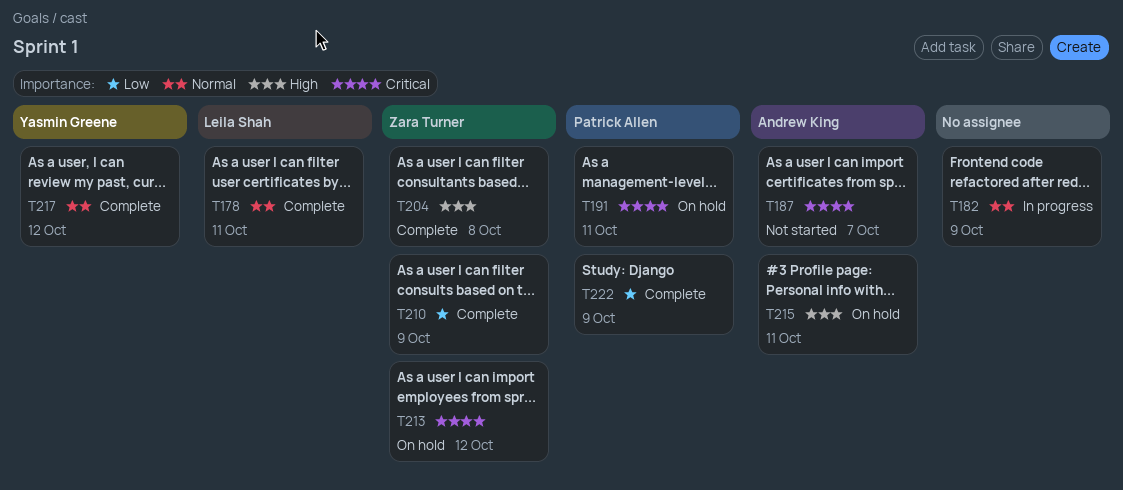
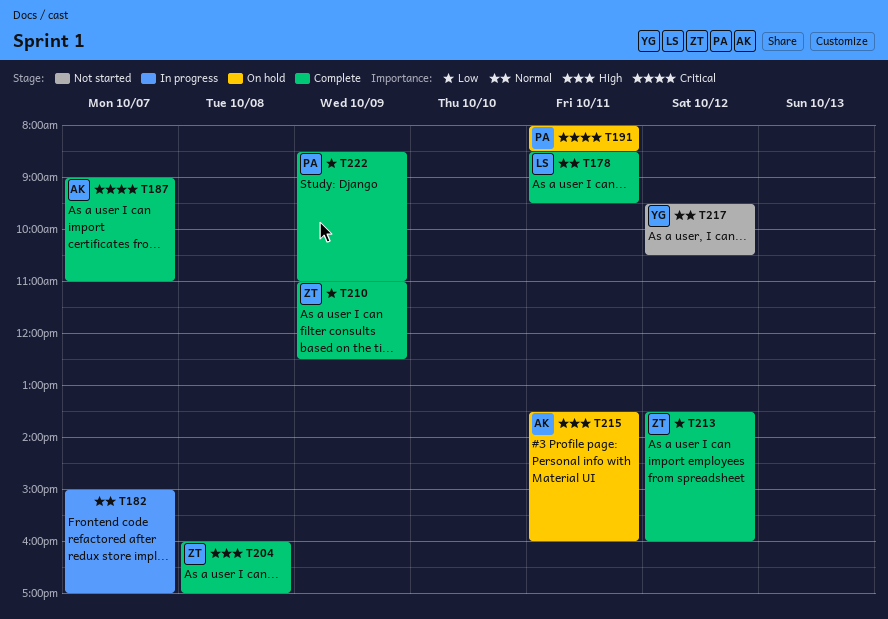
T182, day: Oct 9 -> Oct 7
T187, status: Not started -> Complete
T213, status: On hold -> Complete
T213, priority: Critical -> Low
T217, status: Complete -> Not started

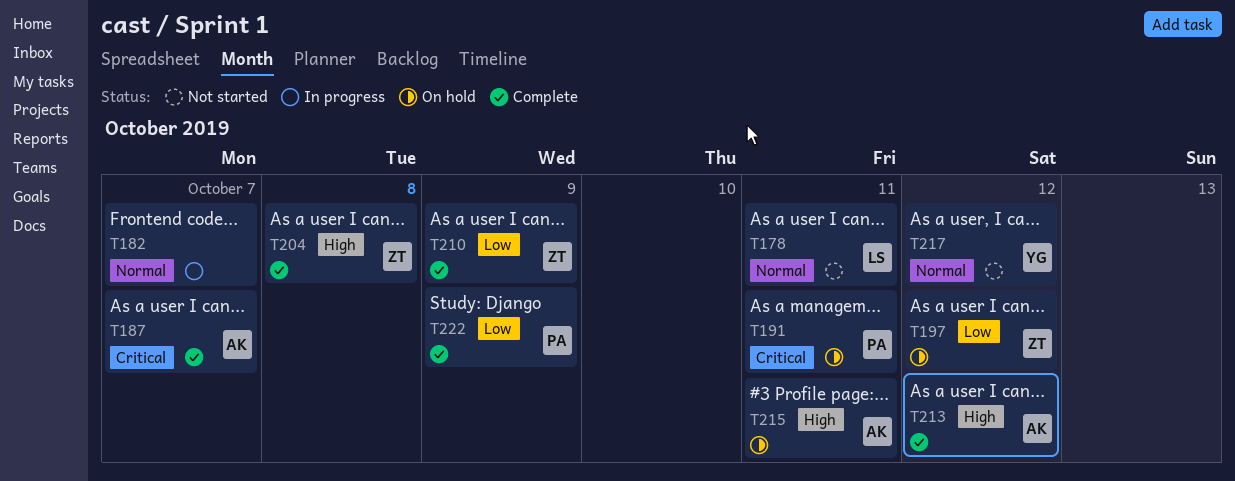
T178, status: Complete -> Not started
T197: none -> present
T213, owner: ZT -> AK
T213, priority: Low -> High

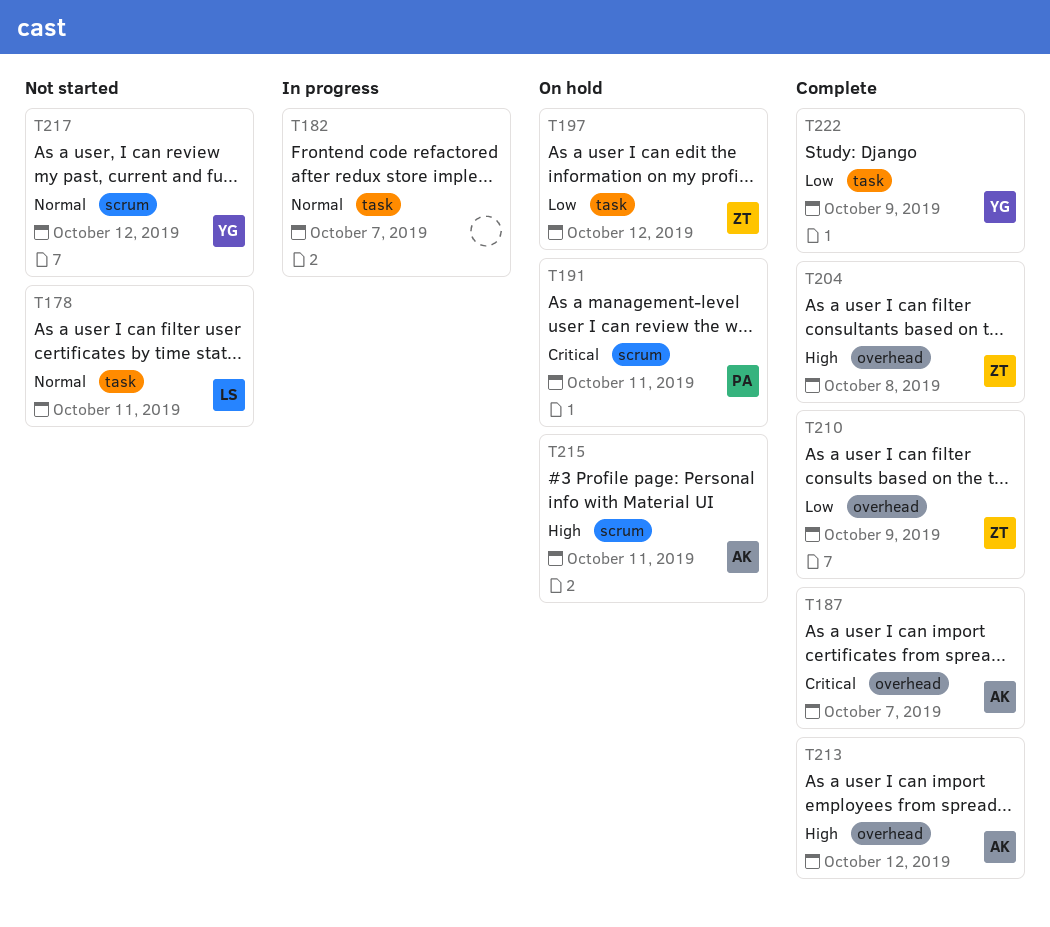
T222, owner: PA -> YG

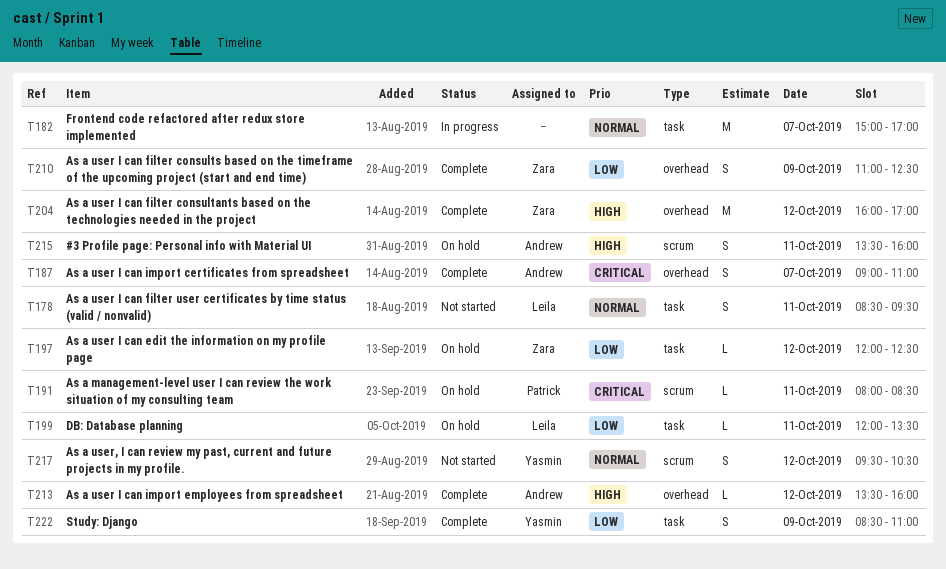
T199: none -> present
T204, day: Oct 8 -> Oct 12

